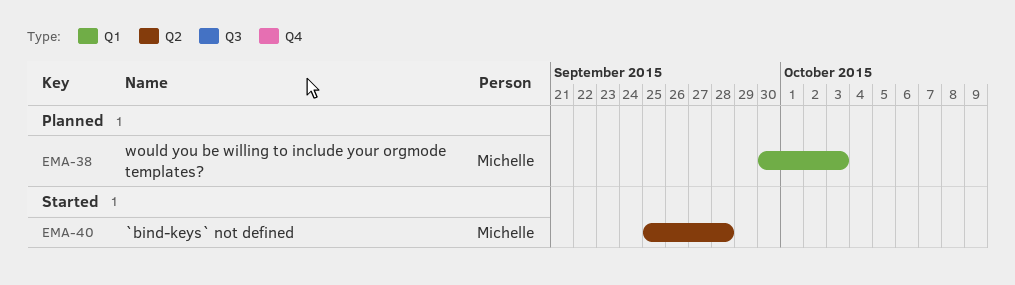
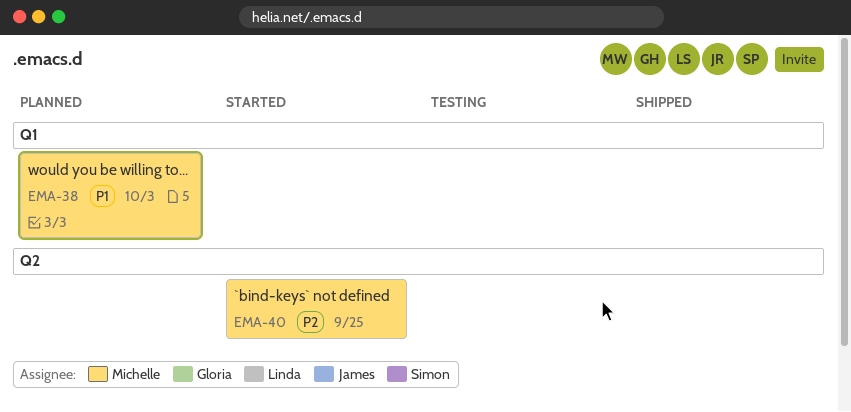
EMA-40, due: Sep 28 -> Sep 25

